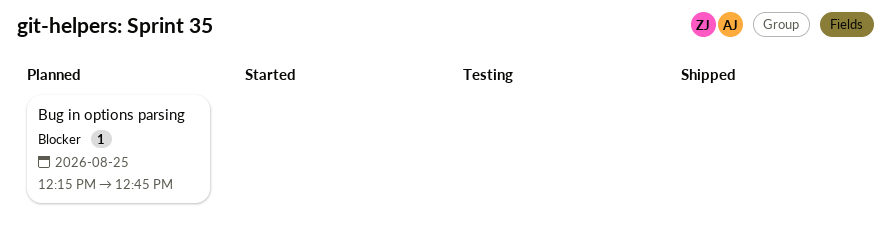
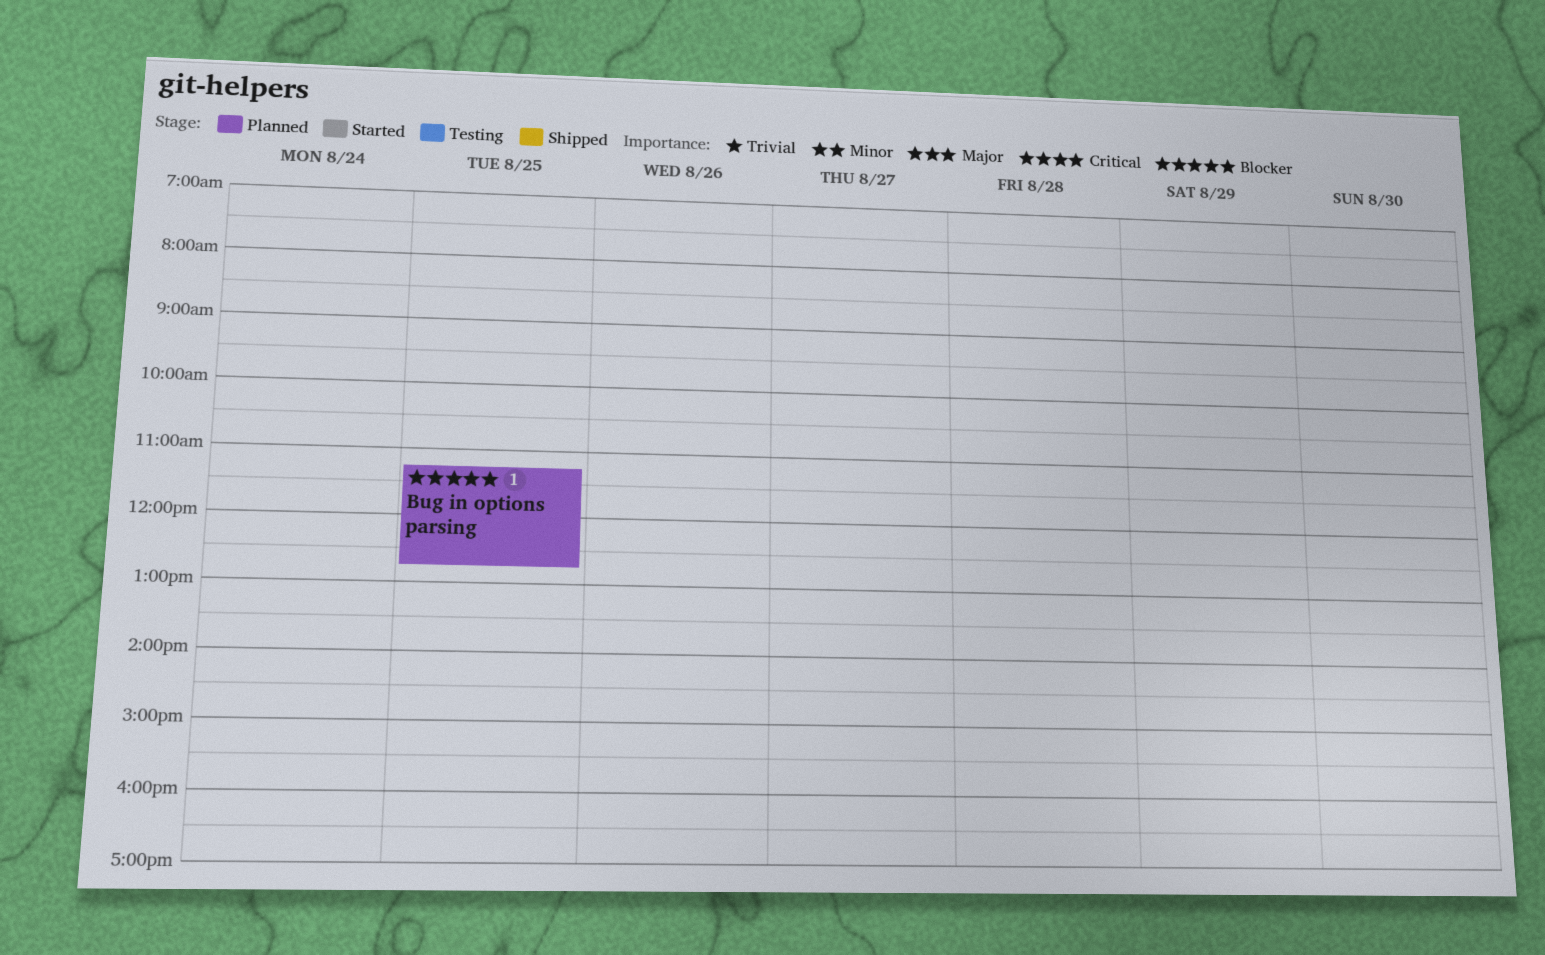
Bug in options parsing, begins: 12:15 -> 11:15

